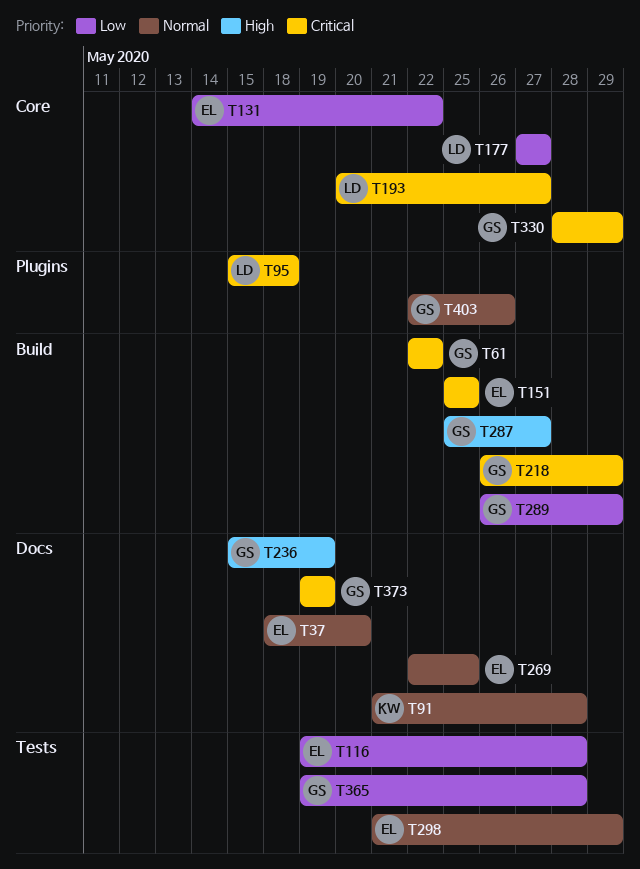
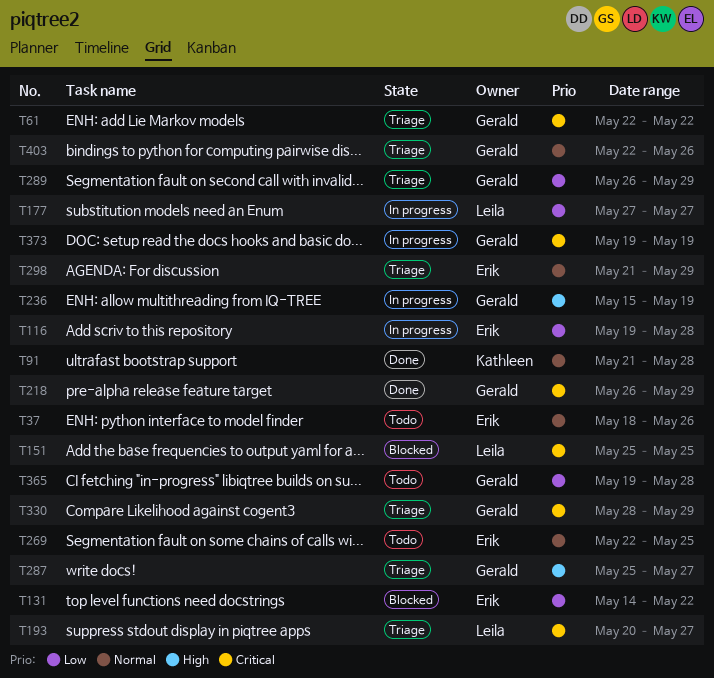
T37, due: May 20 -> May 26
T95: present -> none
T151, owner: Erik -> Leila

